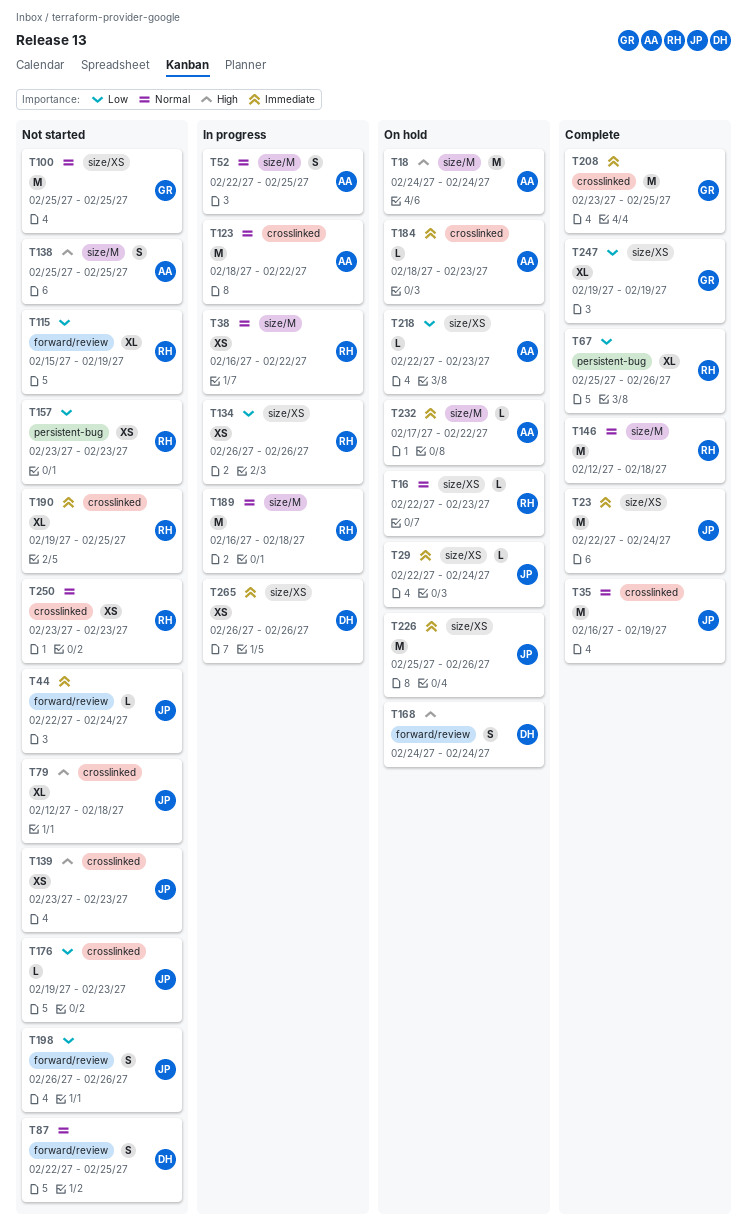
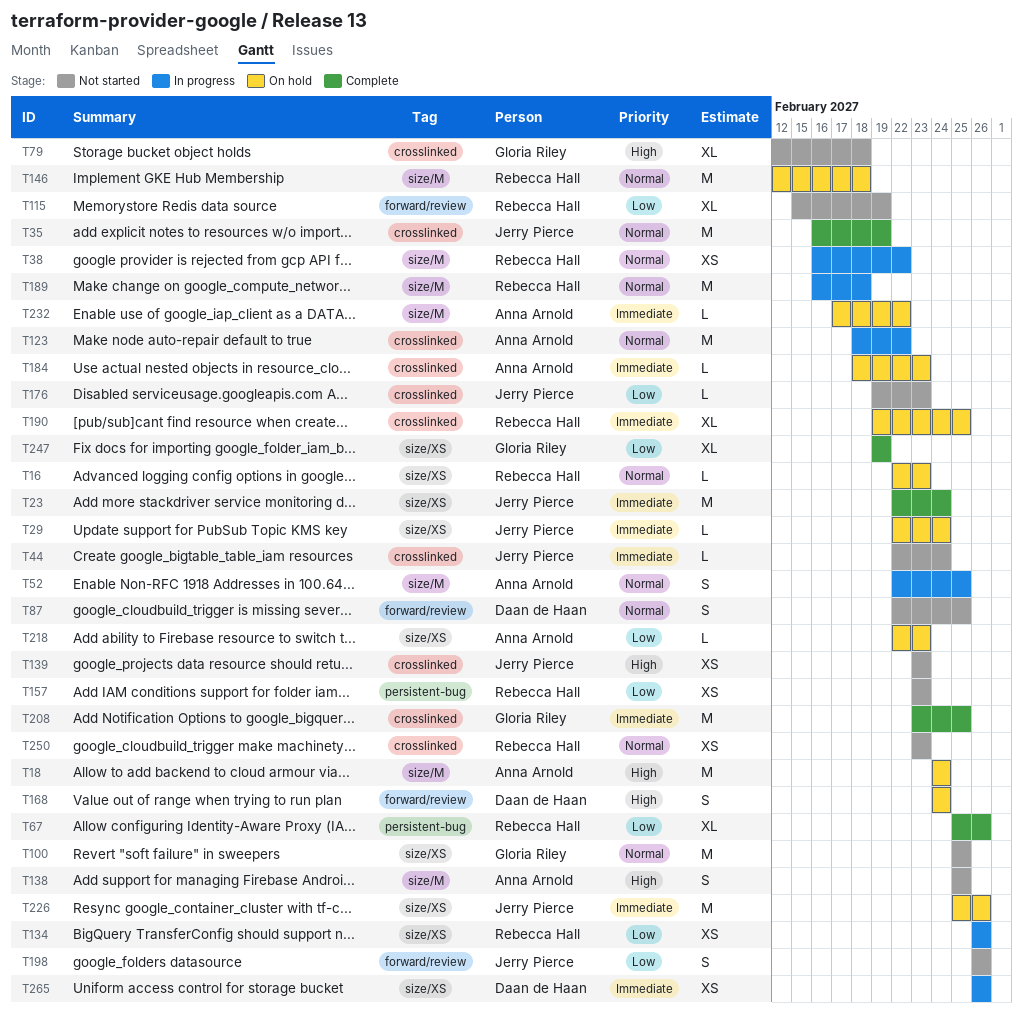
T44, label: forward/review -> crosslinked
T79, owner: Jerry Pierce -> Gloria Riley
T146, status: Complete -> On hold
T190, status: Not started -> On hold

